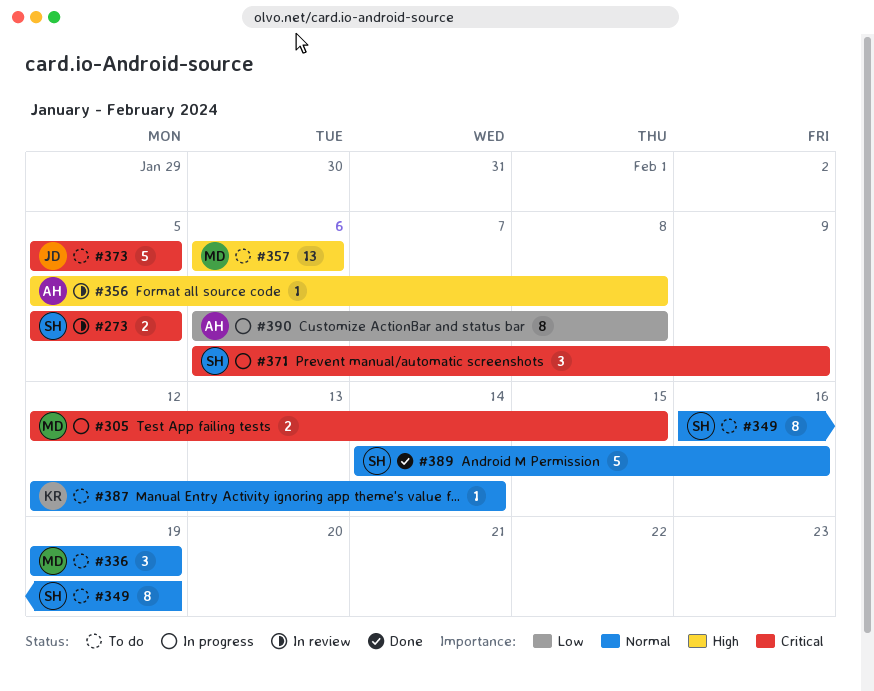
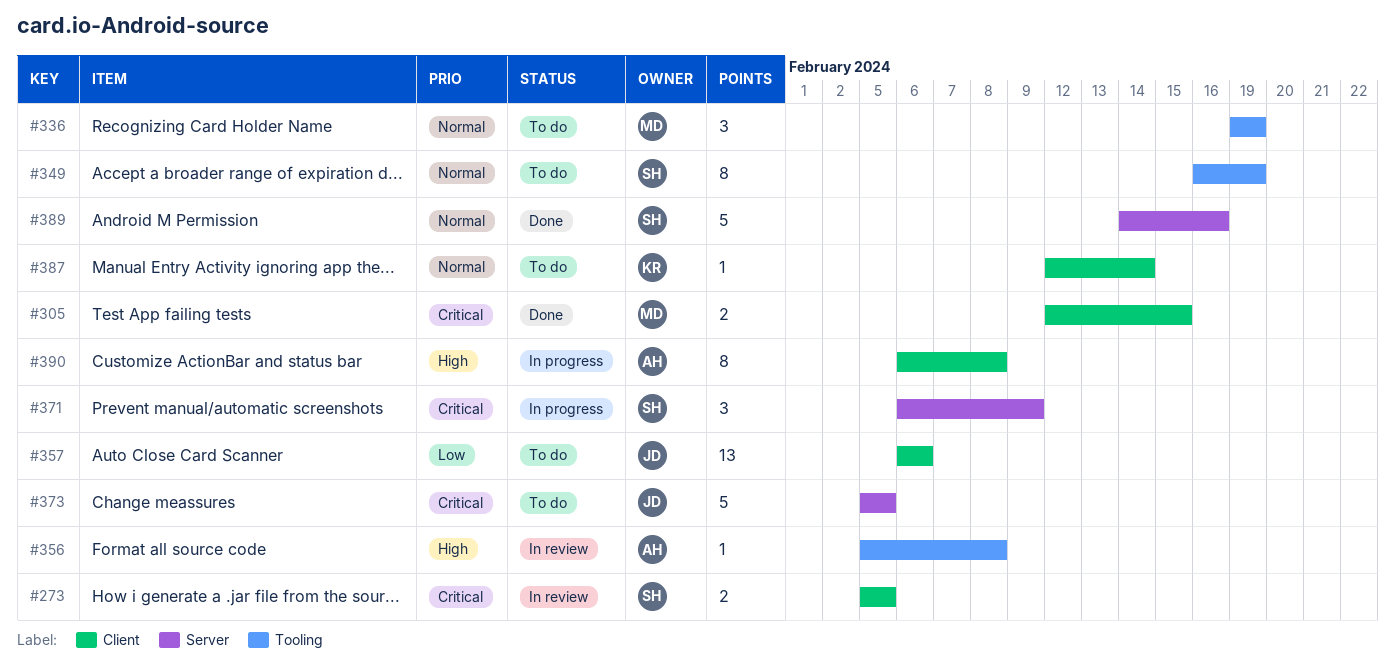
#305, status: In progress -> Done
#357, owner: MD -> JD
#357, priority: High -> Low
#390, priority: Low -> High

